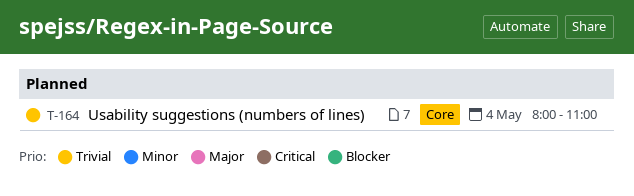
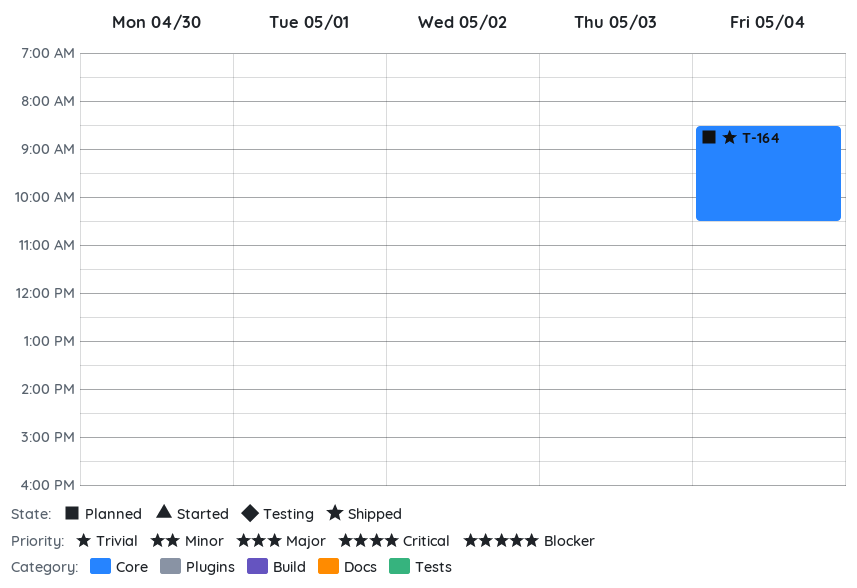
T-164, begins: 08:00 -> 08:30
T-164, ends: 11:00 -> 10:30

